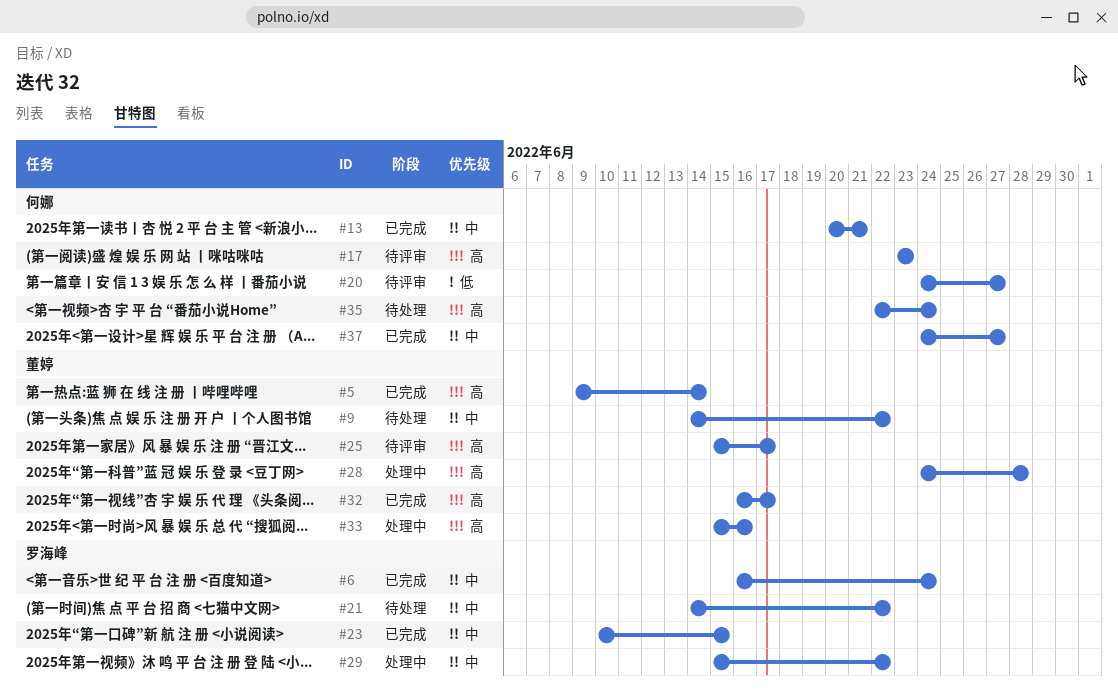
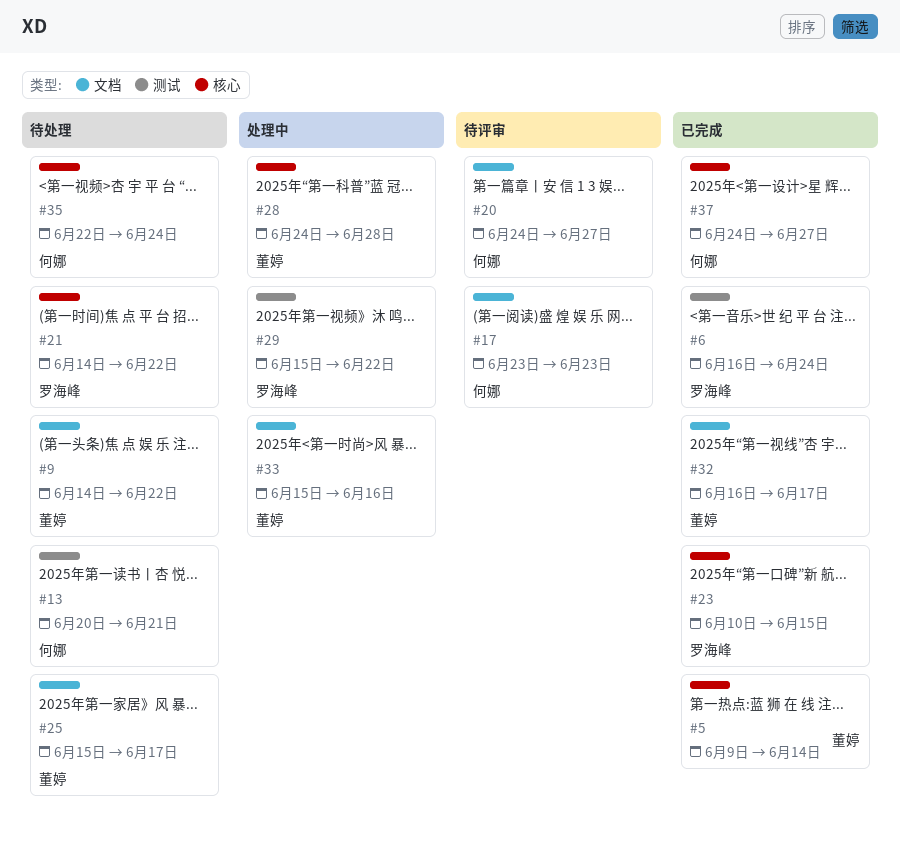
#13, status: 已完成 -> 待处理
#25, status: 待评审 -> 待处理

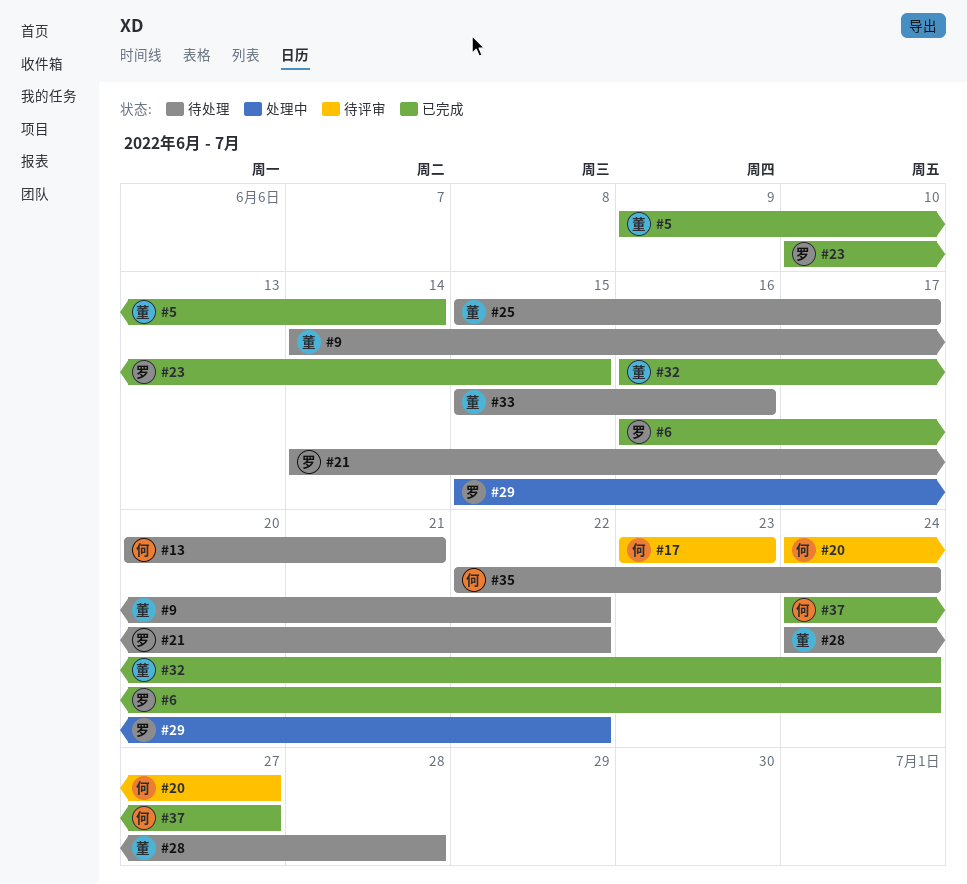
#28, status: 处理中 -> 待处理
#32, due: Jun 17 -> Jun 24
#33, status: 处理中 -> 待处理

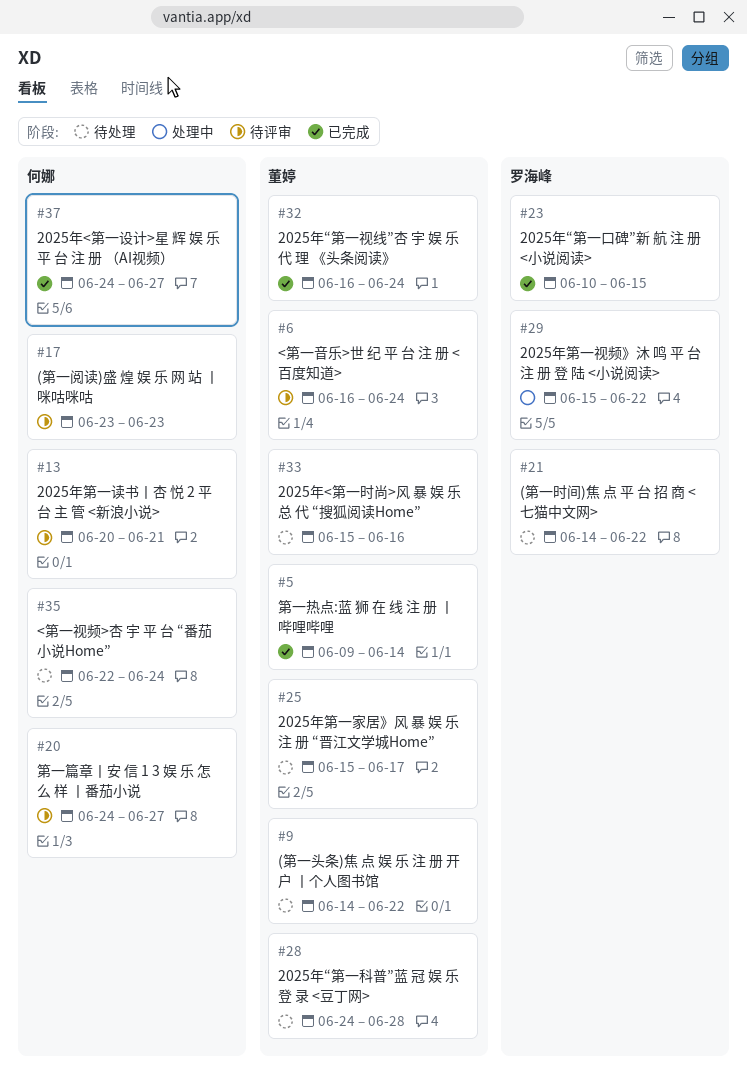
#6, status: 已完成 -> 待评审
#6, owner: 罗海峰 -> 董婷
#13, status: 待处理 -> 待评审

